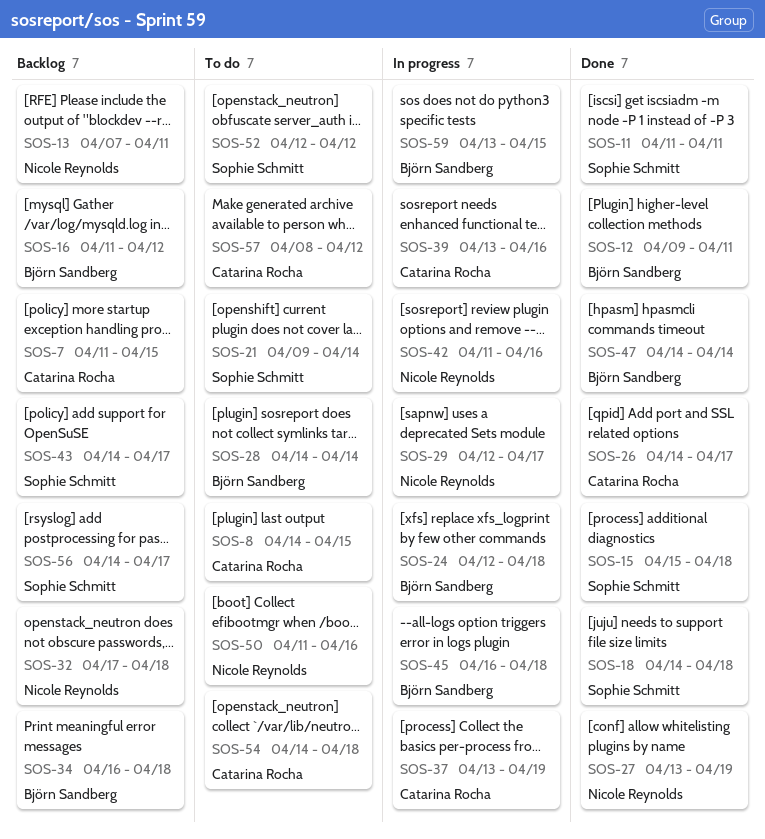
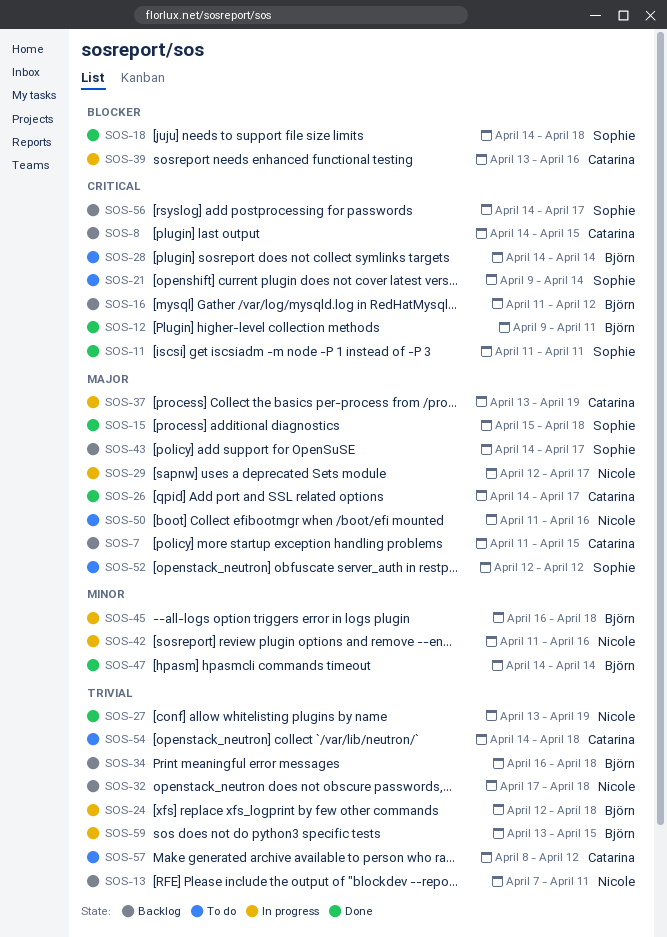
SOS-8, status: To do -> Backlog

